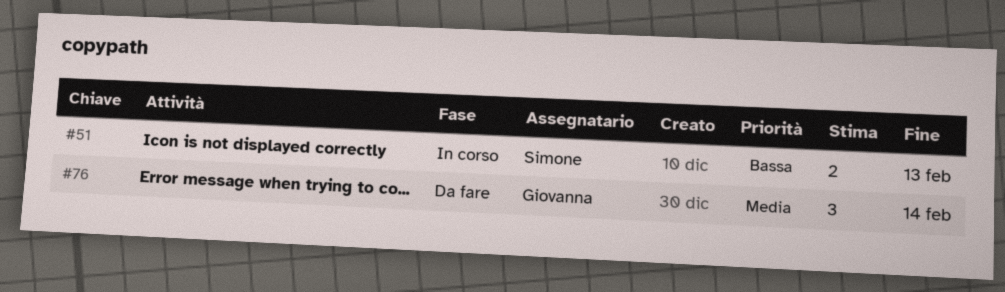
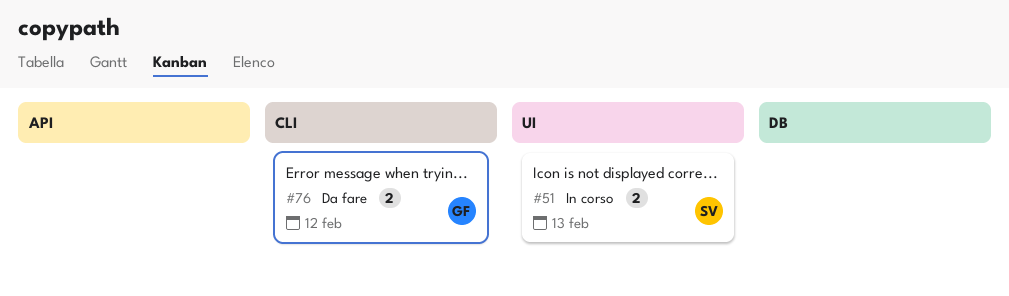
#76, estimate: 3 -> 2
#76, due: Feb 14 -> Feb 12

